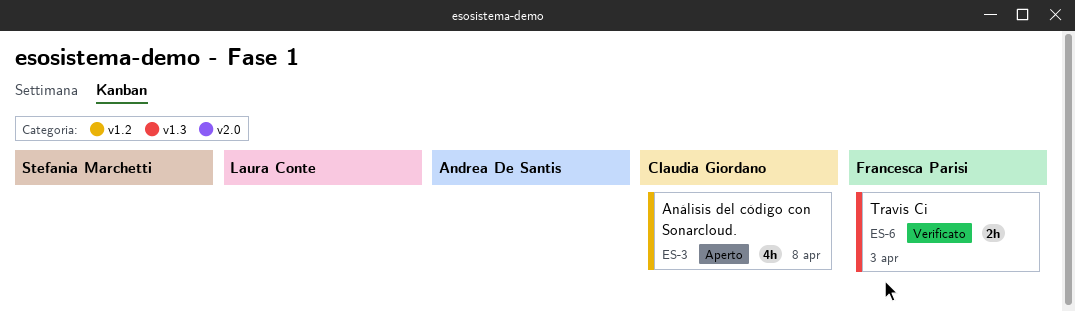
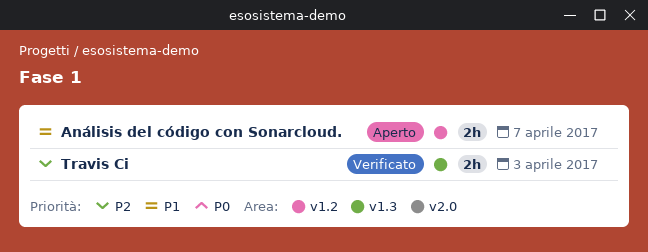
Análisis del código con Sonarcloud., estimate: 4h -> 2h
Análisis del código con Sonarcloud., due: Apr 8 -> Apr 7

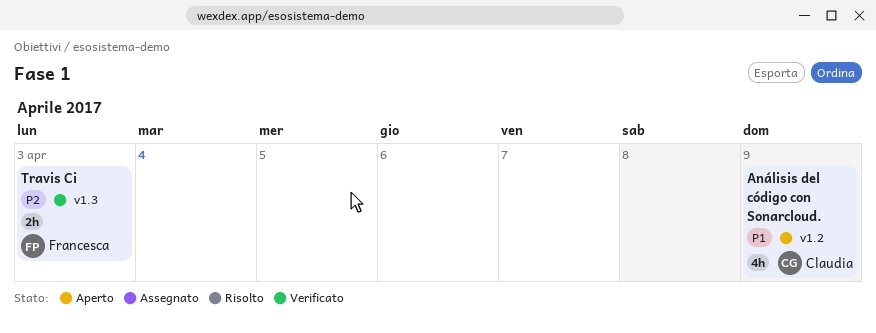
Análisis del código con Sonarcloud., estimate: 2h -> 4h
Análisis del código con Sonarcloud., due: Apr 7 -> Apr 9

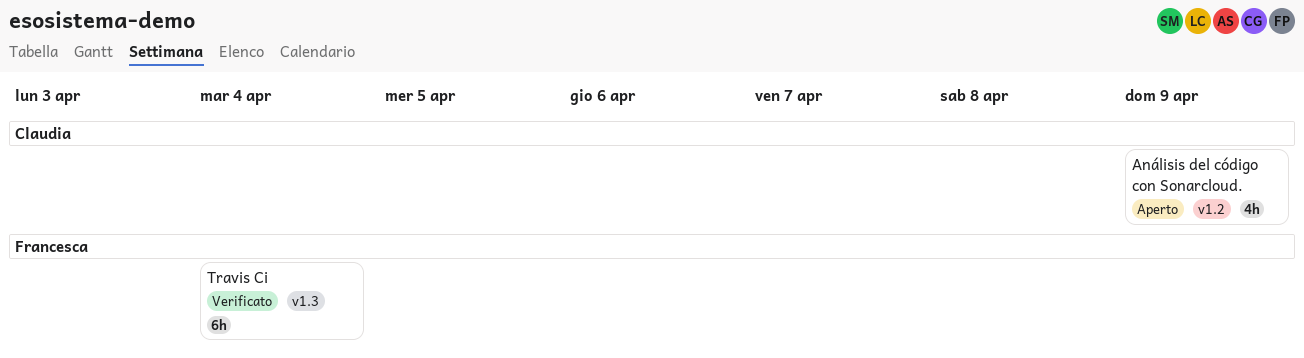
Travis Ci, estimate: 2h -> 6h
Travis Ci, due: Apr 3 -> Apr 4

